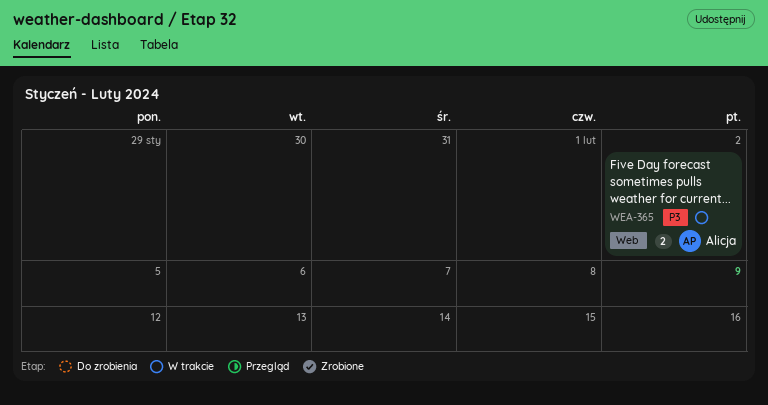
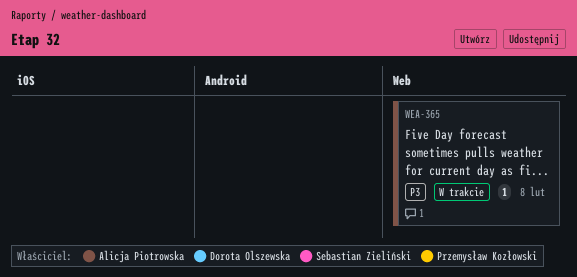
WEA-365, estimate: 2 -> 1
WEA-365, due: Feb 2 -> Feb 8

